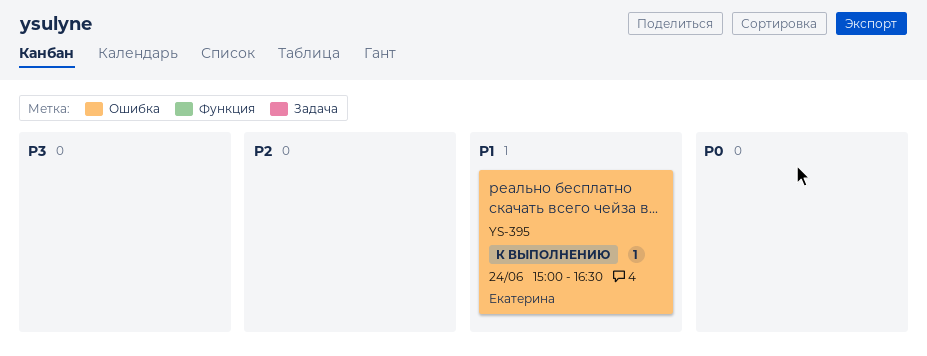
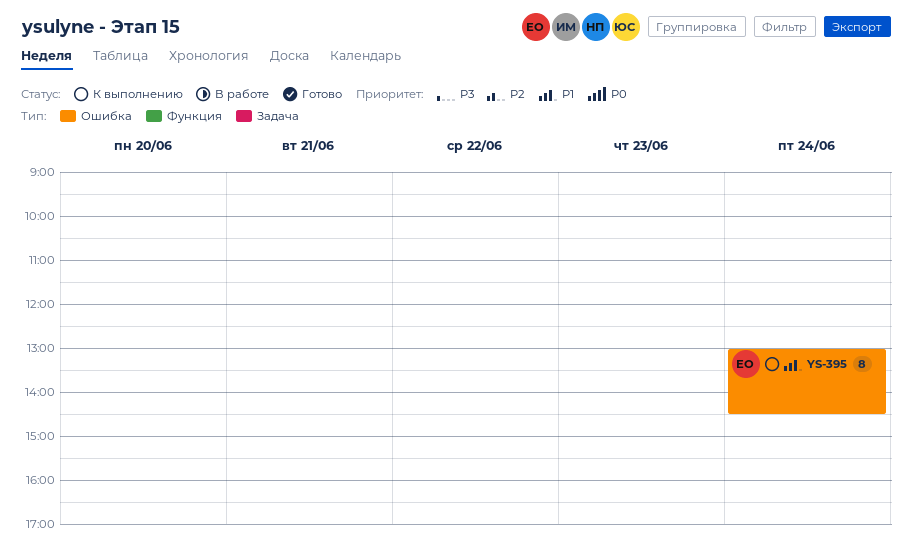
YS-395, estimate: 1 -> 8
YS-395, begins: 15:00 -> 13:00
YS-395, ends: 16:30 -> 14:30

